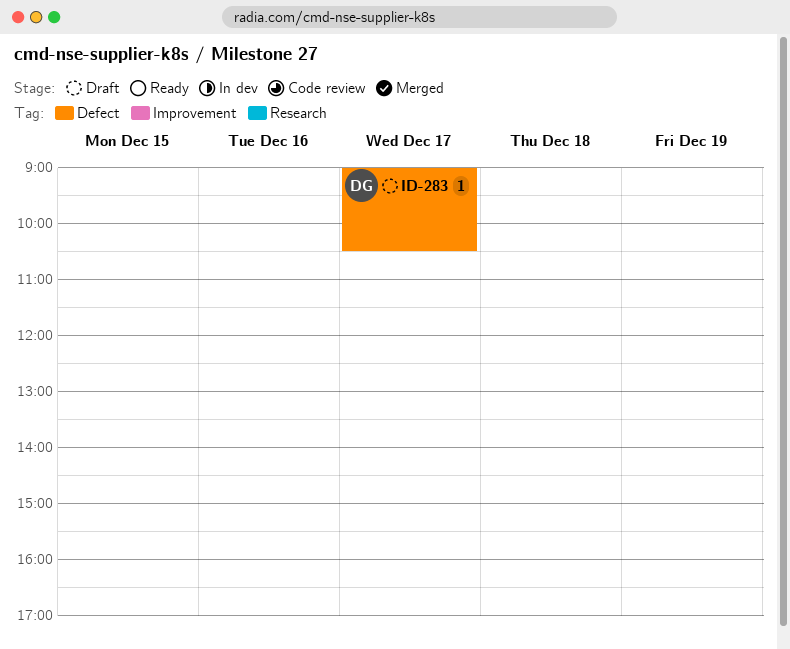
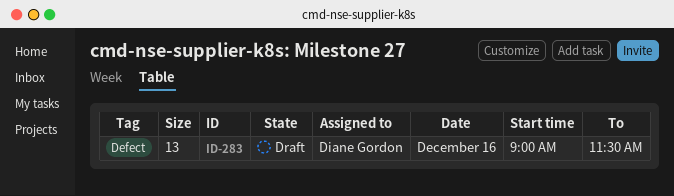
ID-283, estimate: 1 -> 13
ID-283, day: Dec 17 -> Dec 16
ID-283, ends: 10:30 -> 11:30

